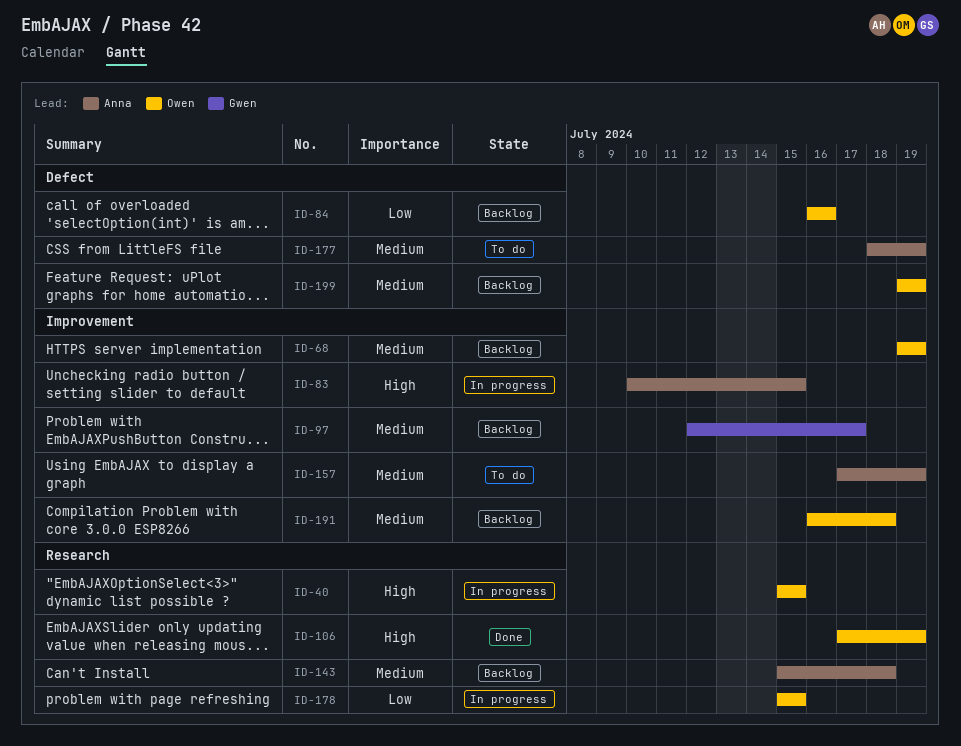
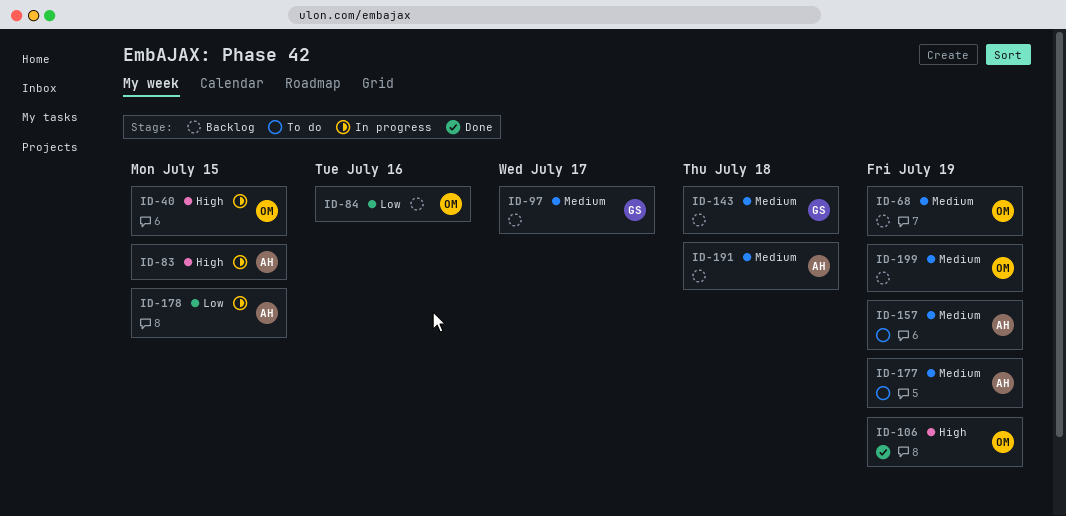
ID-143, owner: Anna -> Gwen
ID-178, owner: Owen -> Anna
ID-191, owner: Owen -> Anna

